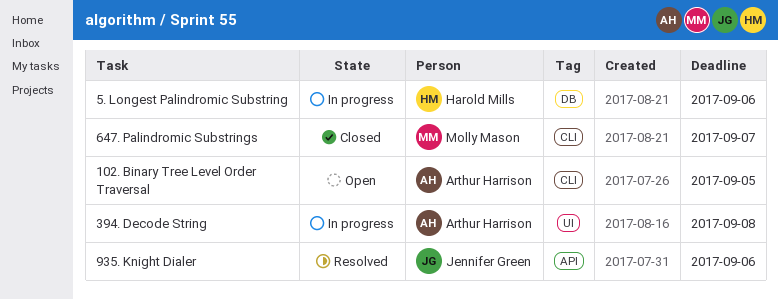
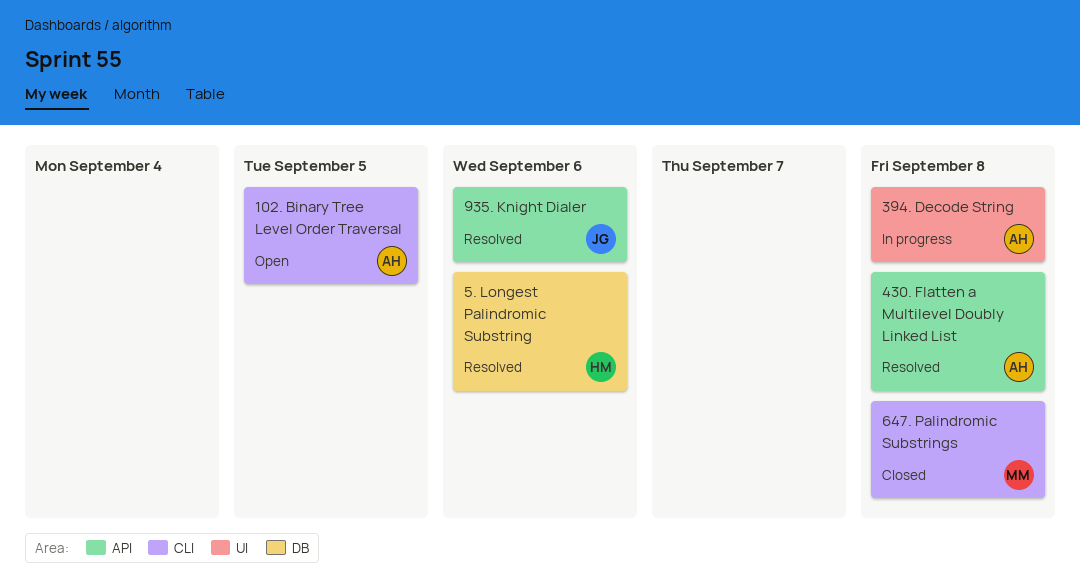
430. Flatten a Multilevel Doubly Linked List: none -> present
5. Longest Palindromic Substring, status: In progress -> Resolved
647. Palindromic Substrings, due: Sep 7 -> Sep 8

